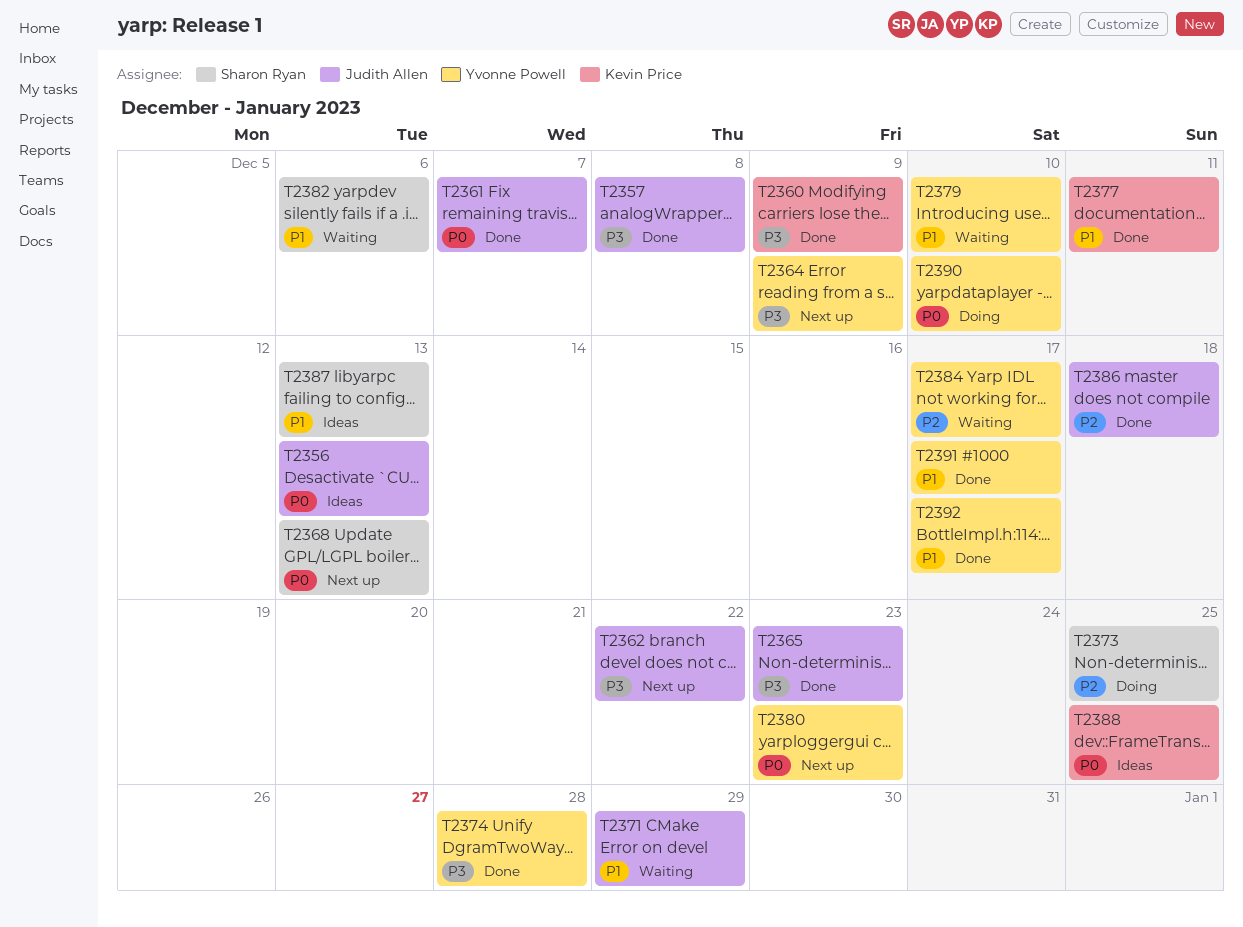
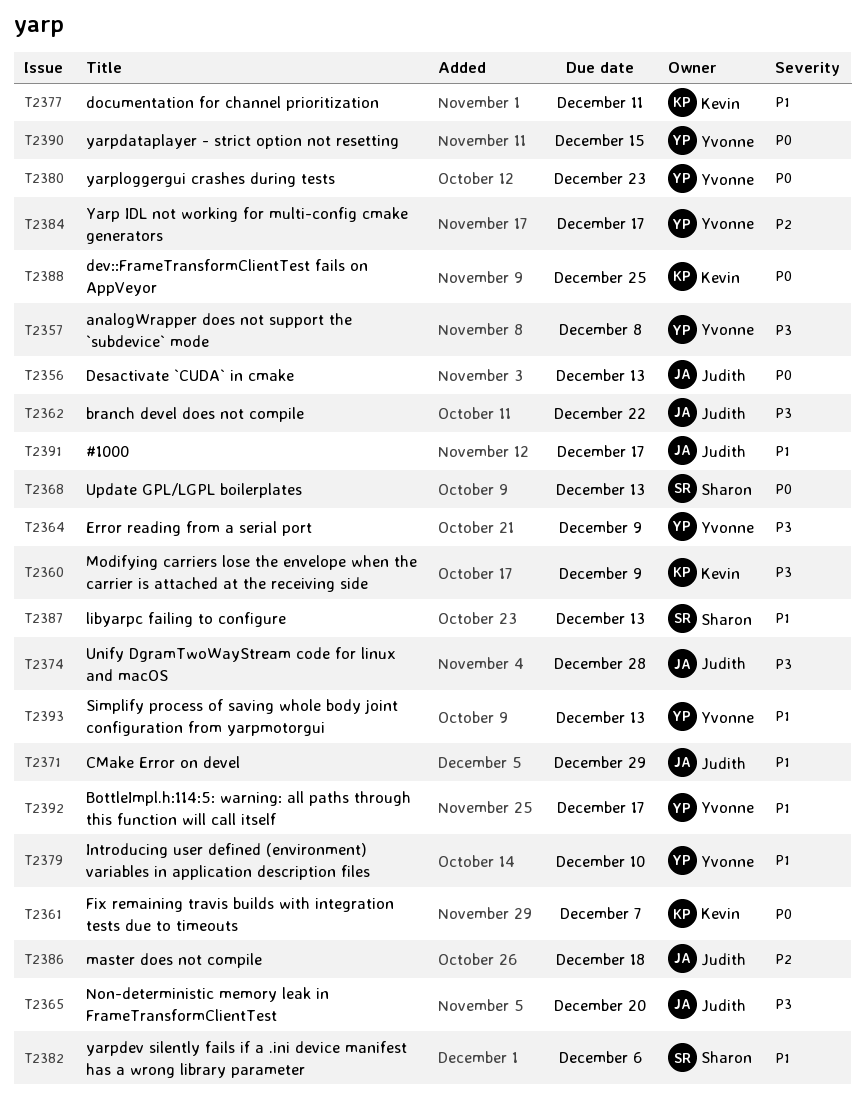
T2357, owner: Judith Allen -> Yvonne Powell
T2361, owner: Judith Allen -> Kevin Price
T2365, due: Dec 23 -> Dec 20
T2373: present -> none
T2374, owner: Yvonne Powell -> Judith Allen
T2390, due: Dec 10 -> Dec 15
T2391, owner: Yvonne Powell -> Judith Allen
T2393: none -> present

